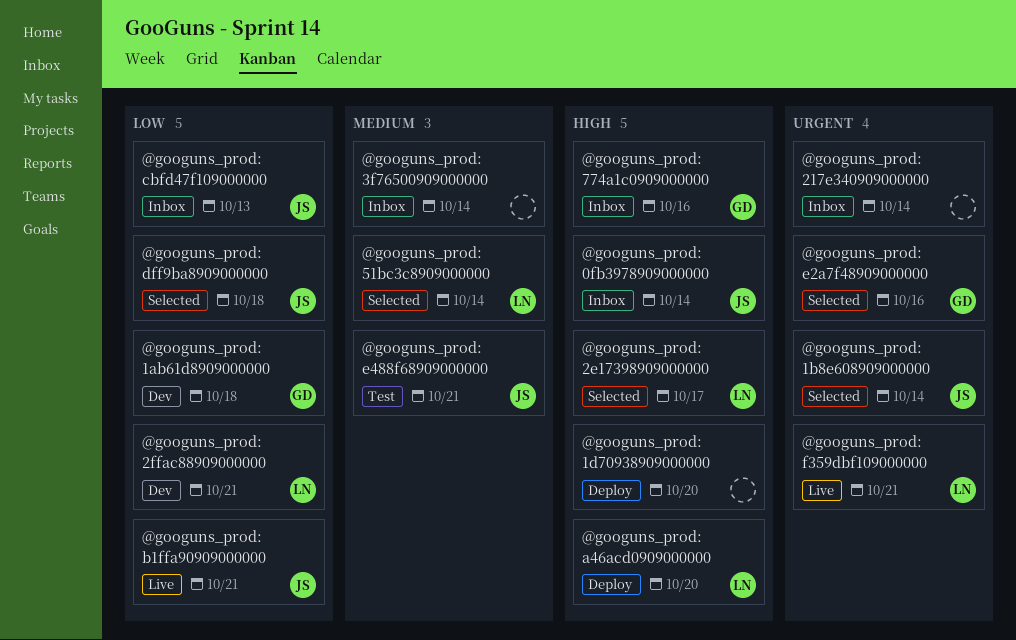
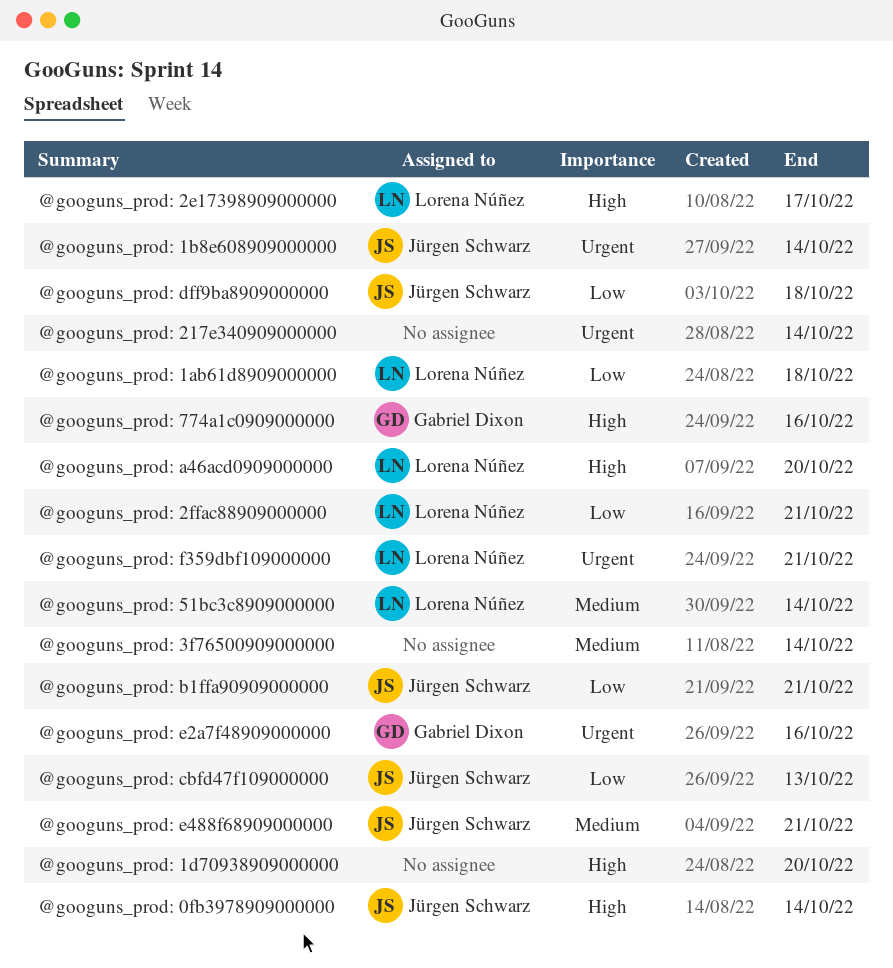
@googuns_prod: 1ab61d8909000000, owner: Gabriel Dixon -> Lorena Núñez

